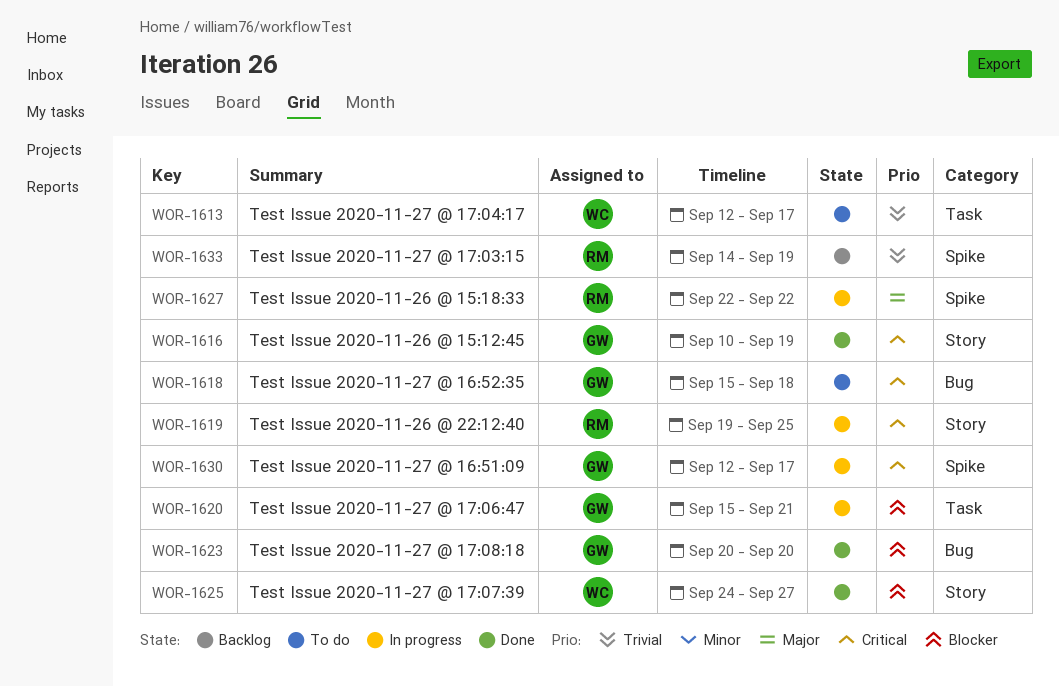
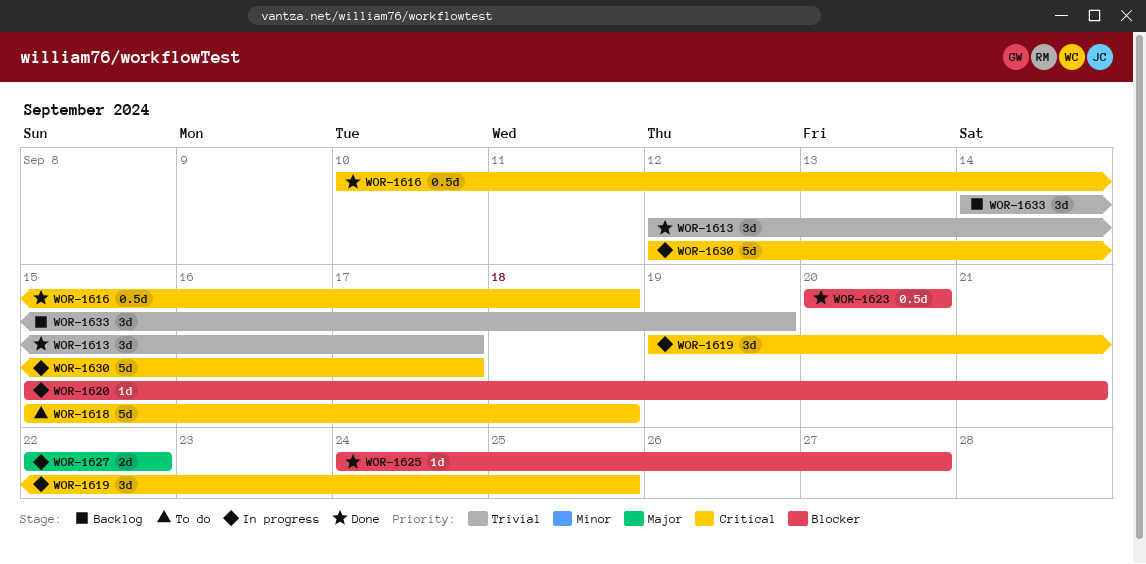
WOR-1613, status: To do -> Done
WOR-1616, due: Sep 19 -> Sep 18

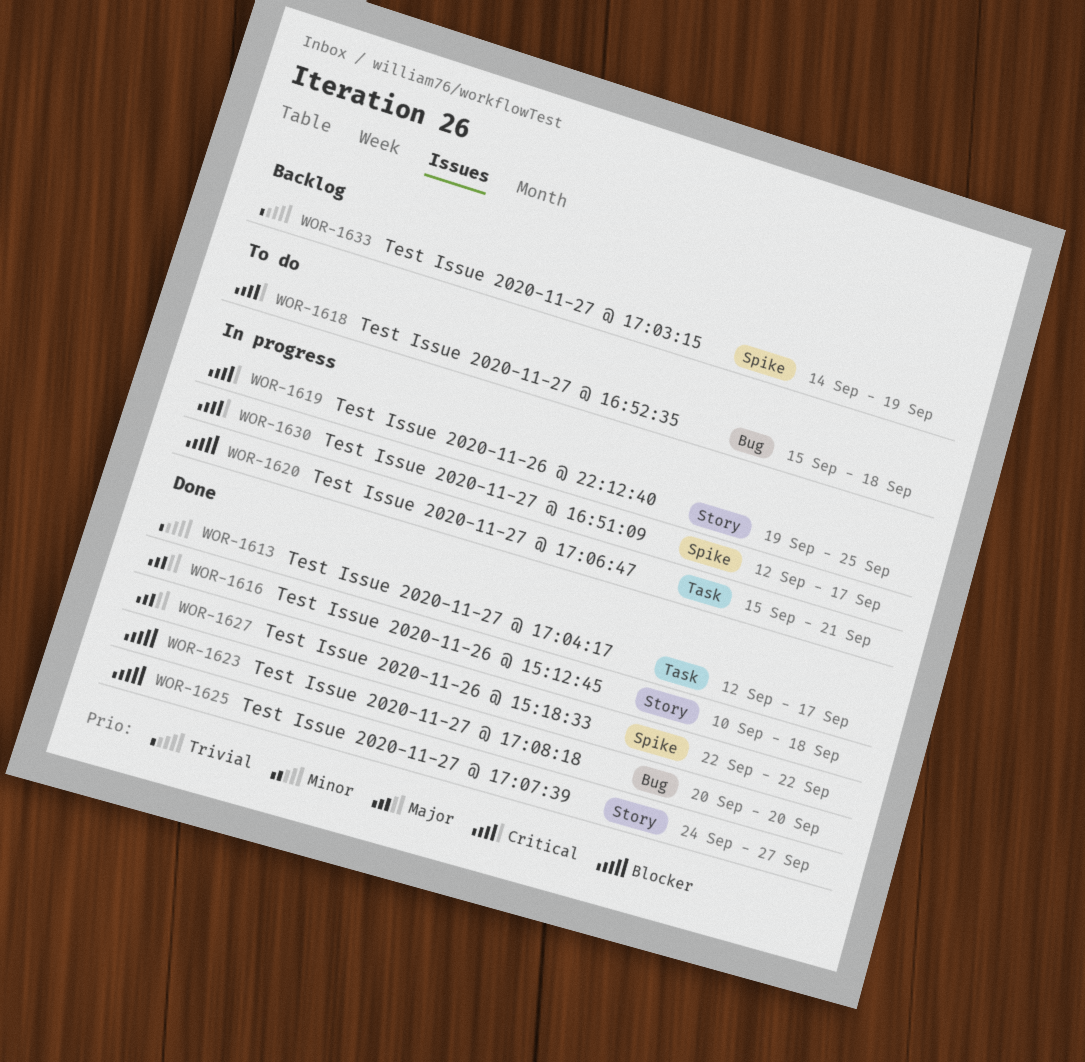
WOR-1616, priority: Critical -> Major
WOR-1627, status: In progress -> Done

